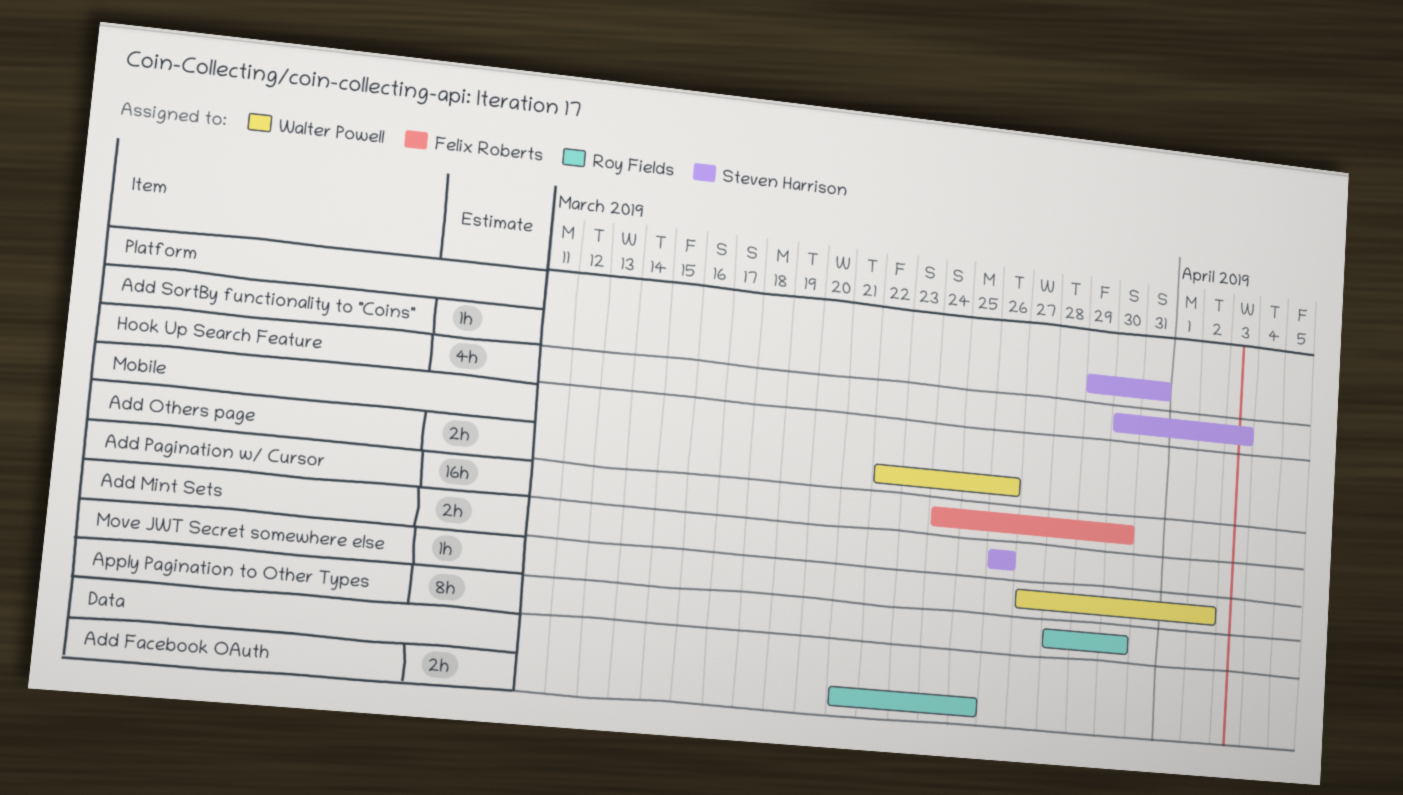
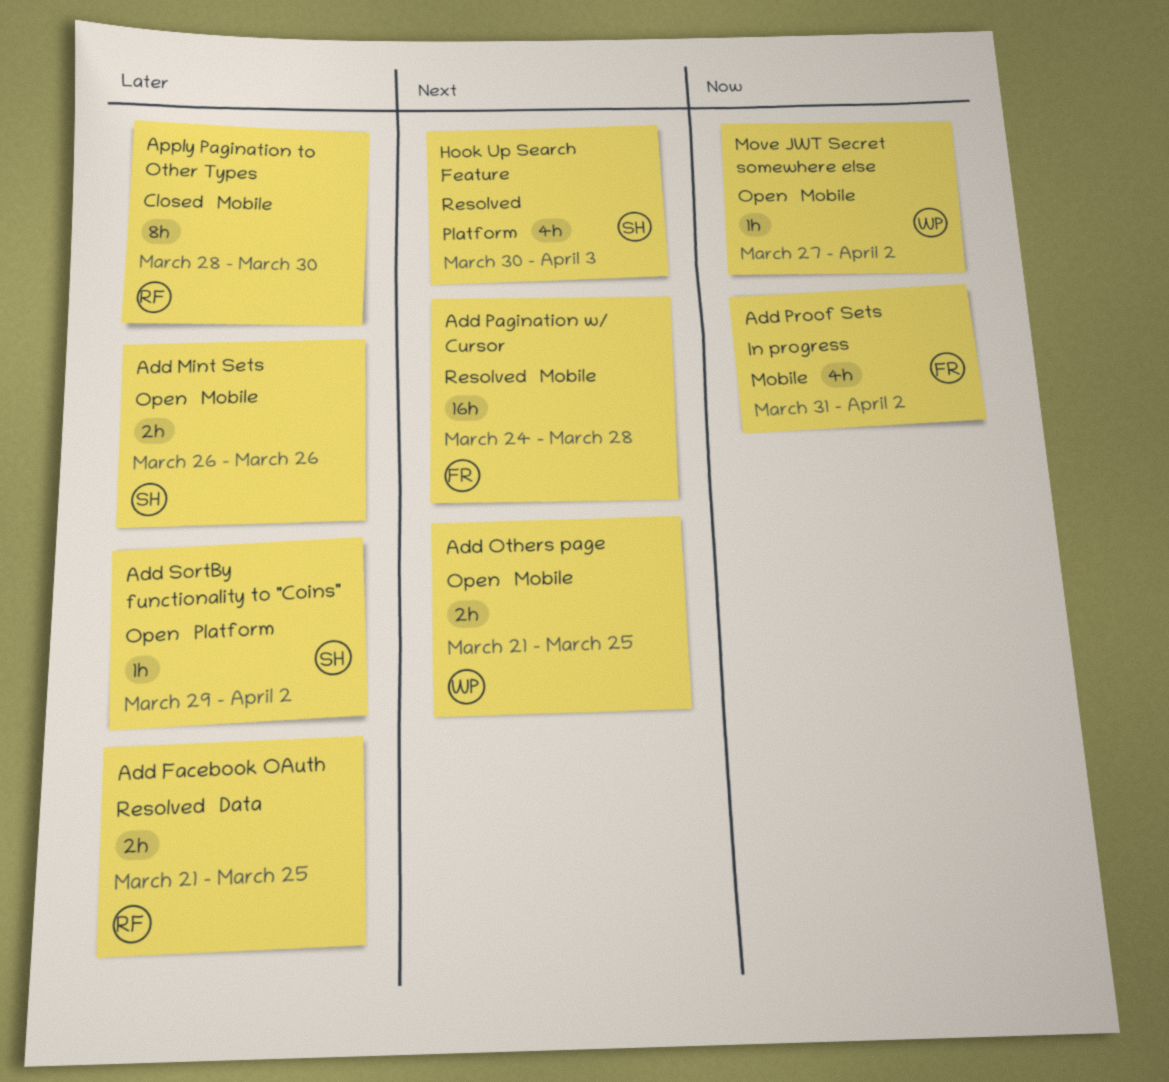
Add Others page, start: Mar 22 -> Mar 21
Add Others page, due: Mar 26 -> Mar 25
Add Pagination w/ Cursor, due: Mar 30 -> Mar 28
Add Proof Sets: none -> present
Add SortBy functionality to "Coins", due: Mar 31 -> Apr 2

